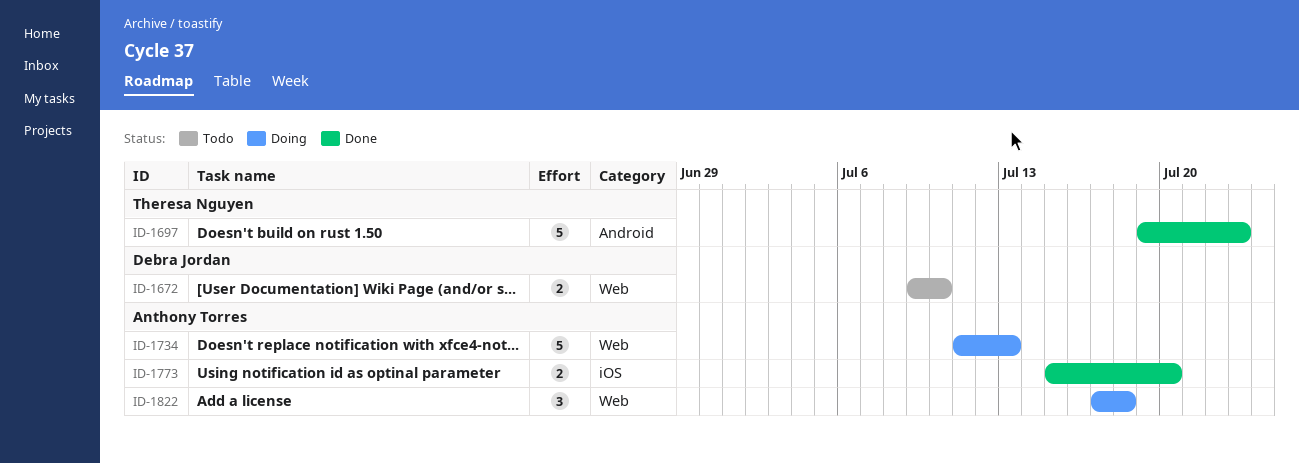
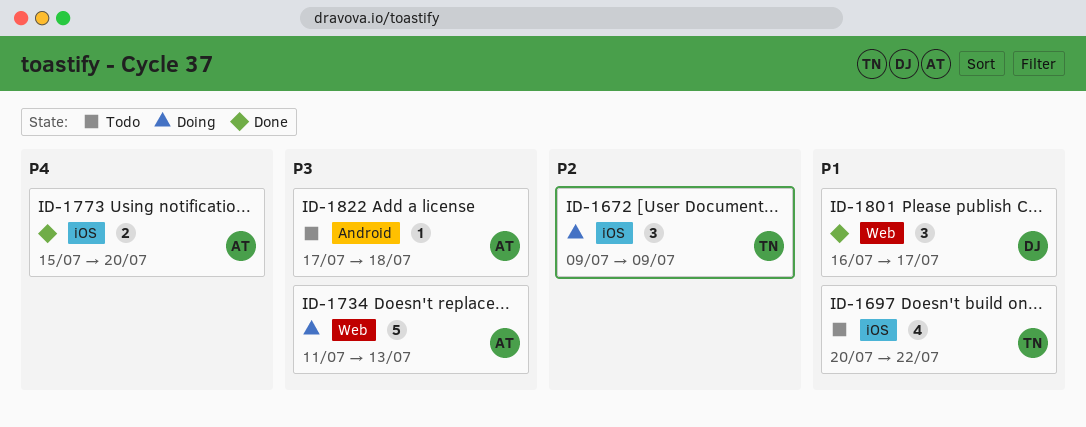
ID-1672, status: Todo -> Doing
ID-1672, owner: Debra Jordan -> Theresa Nguyen
ID-1672, label: Web -> iOS
ID-1672, estimate: 2 -> 3
ID-1672, due: Jul 10 -> Jul 9
ID-1697, status: Done -> Todo
ID-1697, label: Android -> iOS
ID-1697, estimate: 5 -> 4
ID-1697, start: Jul 19 -> Jul 20
ID-1697, due: Jul 23 -> Jul 22
ID-1801: none -> present
ID-1822, status: Doing -> Todo
ID-1822, label: Web -> Android
ID-1822, estimate: 3 -> 1

